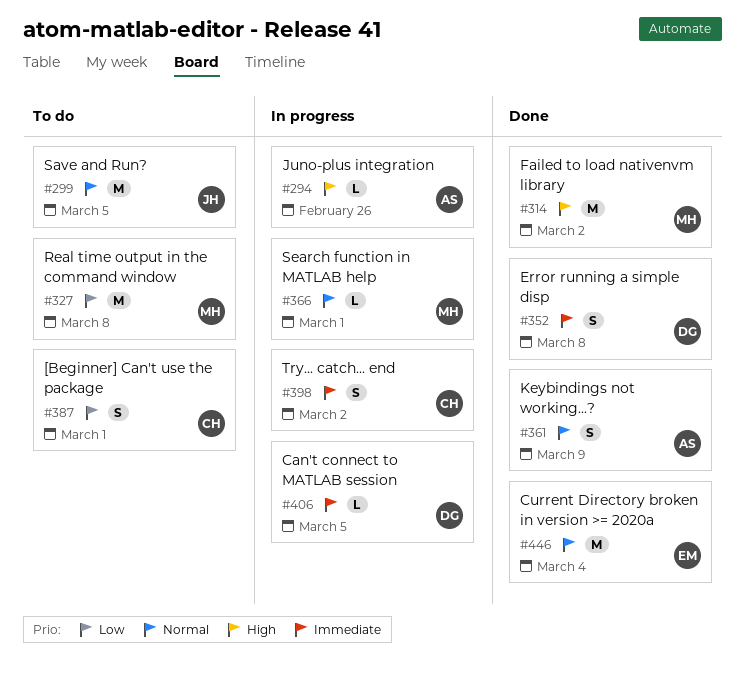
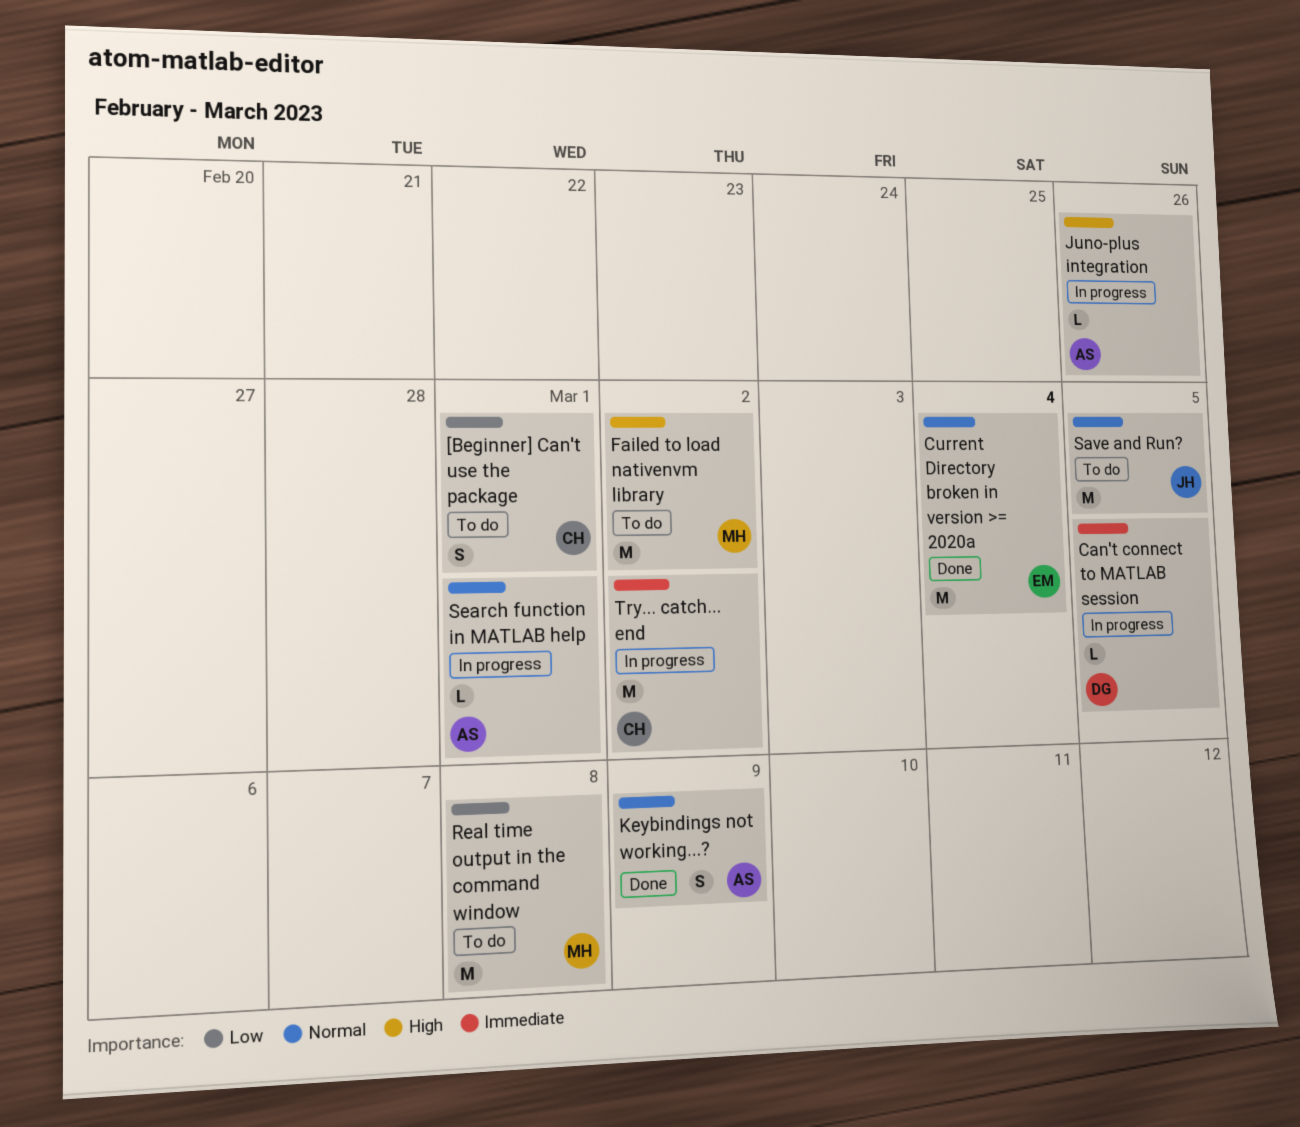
Error running a simple disp: present -> none
Failed to load nativenvm library, status: Done -> To do
Search function in MATLAB help, owner: MH -> AS
Try... catch... end, estimate: S -> M

